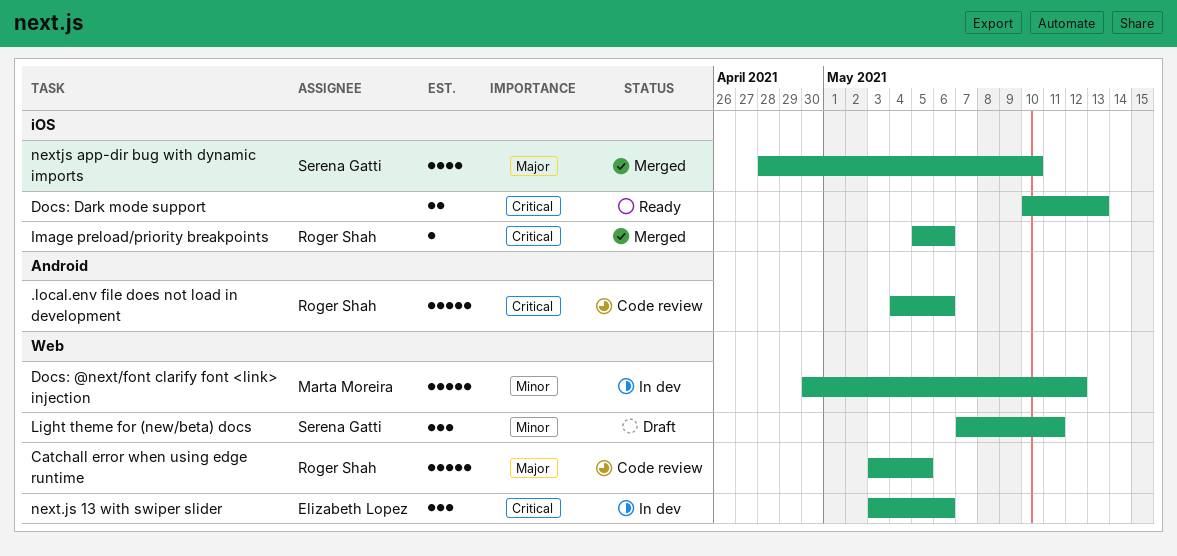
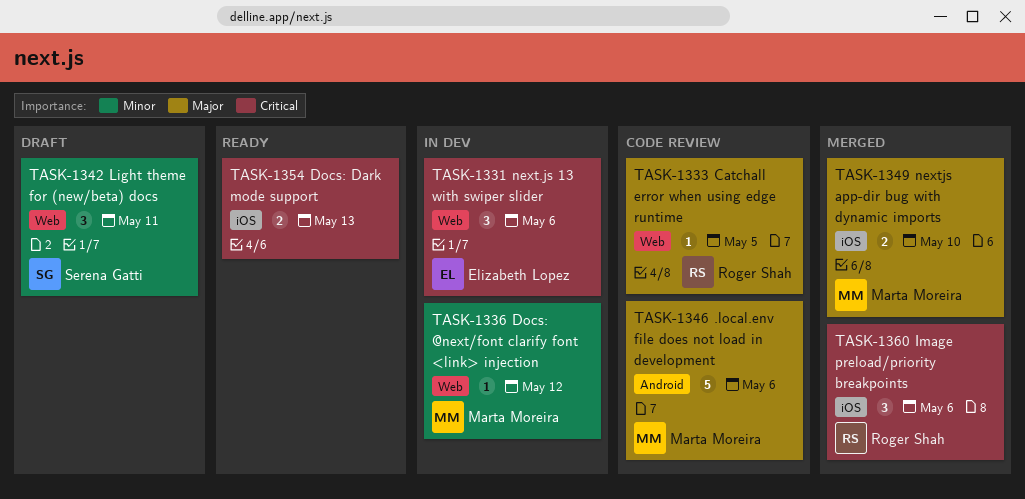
.local.env file does not load in development, owner: Roger Shah -> Marta Moreira
.local.env file does not load in development, priority: Critical -> Major
Catchall error when using edge runtime, estimate: 5 -> 1
Docs: @next/font clarify font <link> injection, estimate: 5 -> 1
Image preload/priority breakpoints, estimate: 1 -> 3
nextjs app-dir bug with dynamic imports, owner: Serena Gatti -> Marta Moreira
nextjs app-dir bug with dynamic imports, estimate: 4 -> 2

